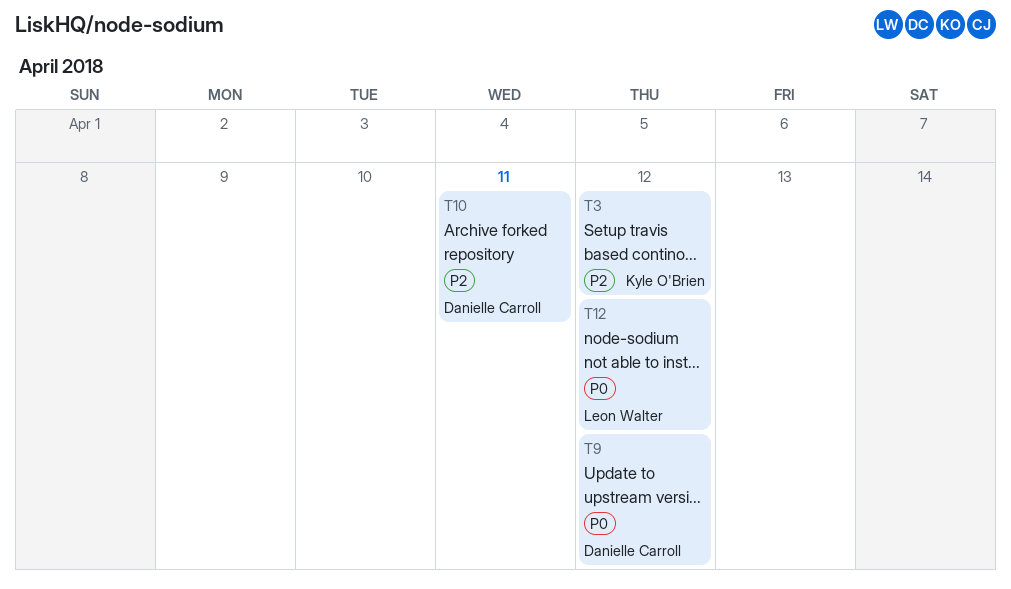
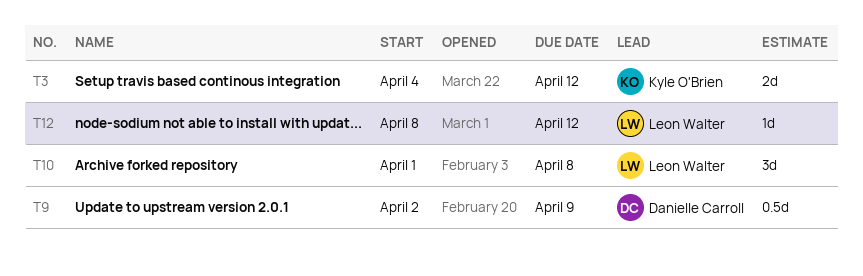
T9, due: Apr 12 -> Apr 9
T10, owner: Danielle Carroll -> Leon Walter
T10, due: Apr 11 -> Apr 8

